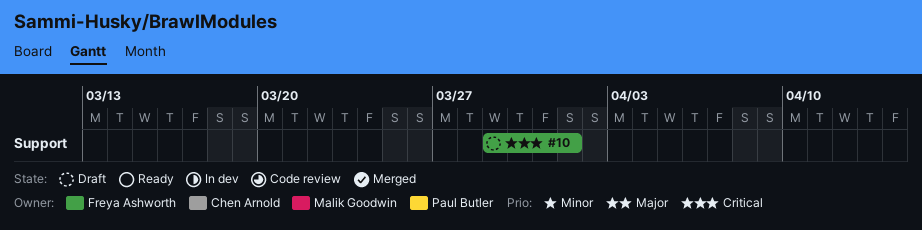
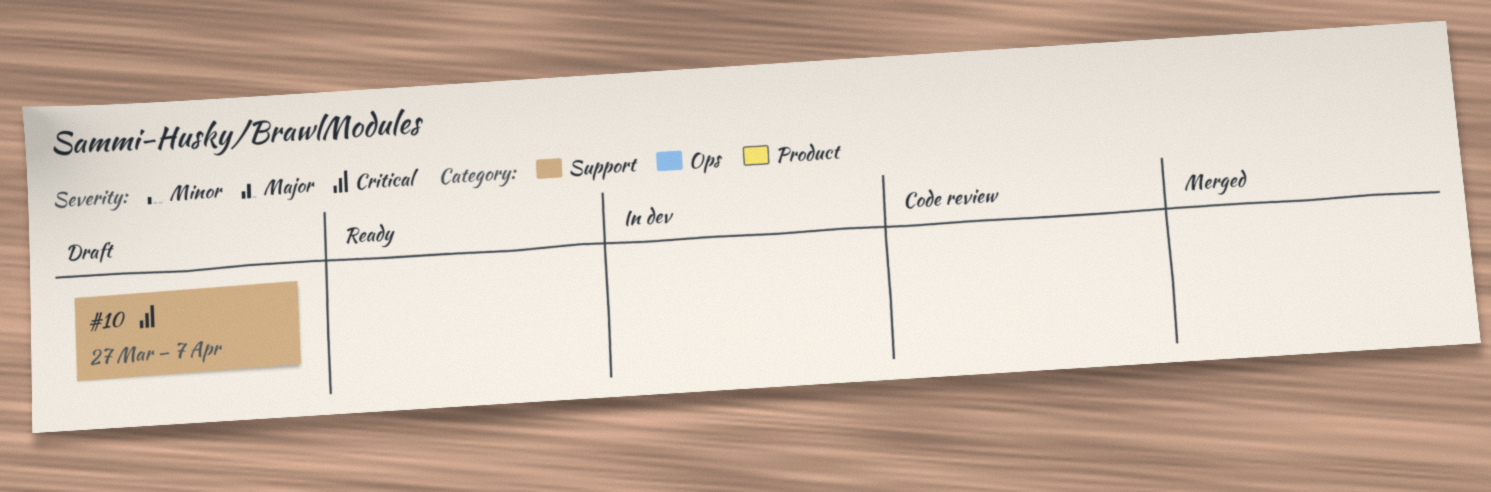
#10, start: Mar 29 -> Mar 27
#10, due: Apr 1 -> Apr 7

